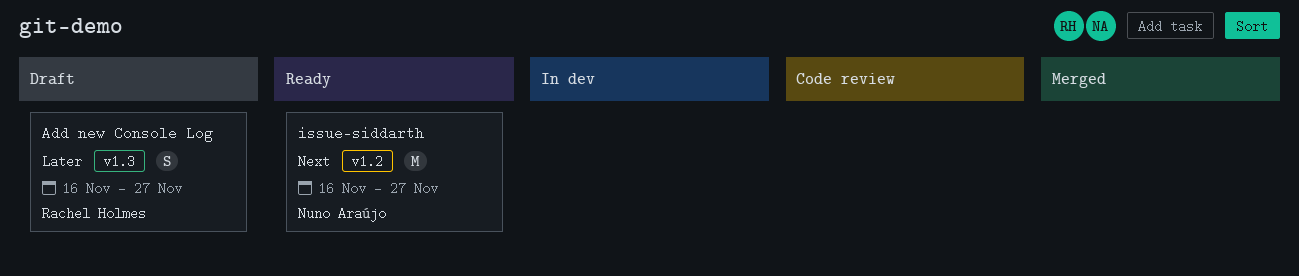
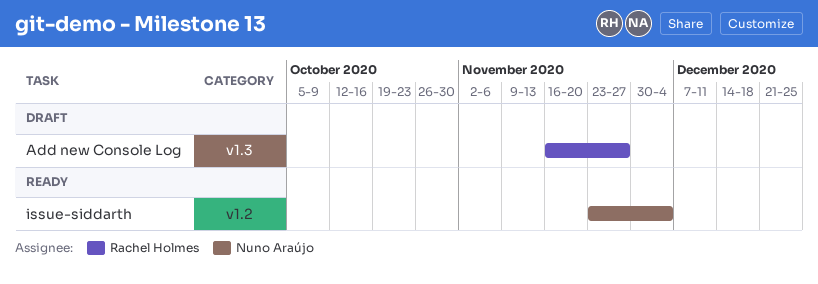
issue-siddarth, start: Nov 16 -> Nov 23
issue-siddarth, due: Nov 27 -> Dec 4

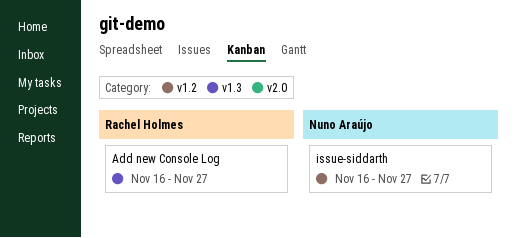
issue-siddarth, start: Nov 23 -> Nov 16
issue-siddarth, due: Dec 4 -> Nov 27

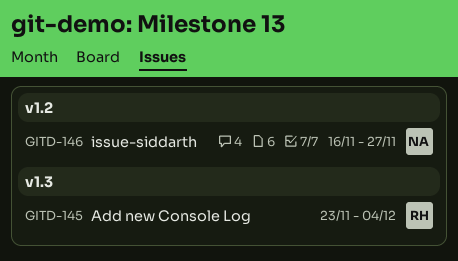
Add new Console Log, start: Nov 16 -> Nov 23
Add new Console Log, due: Nov 27 -> Dec 4

